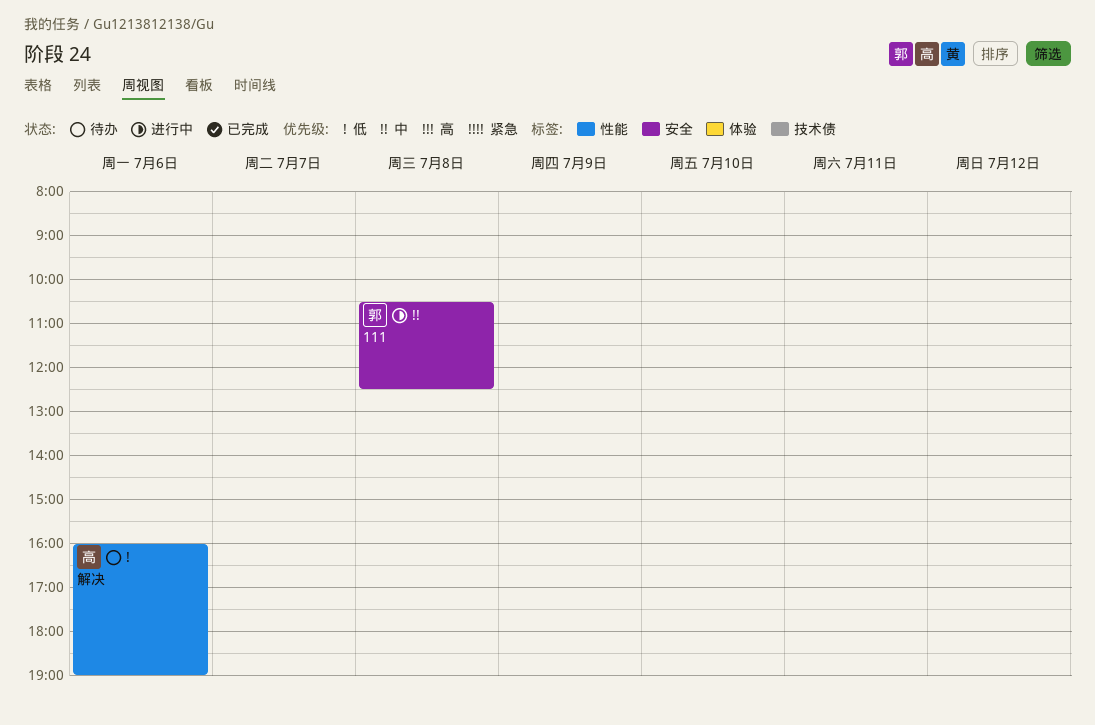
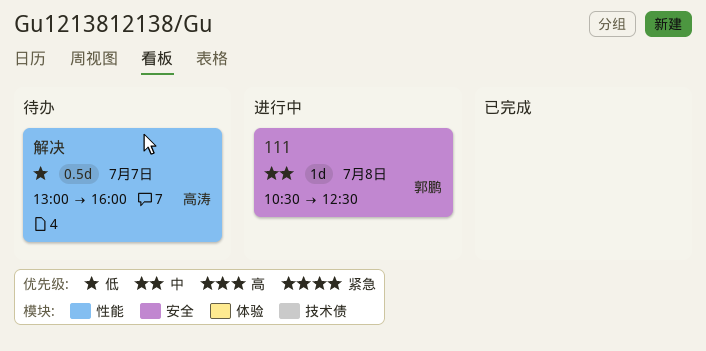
解决, day: Jul 6 -> Jul 7
解决, begins: 16:00 -> 13:00
解决, ends: 19:00 -> 16:00

